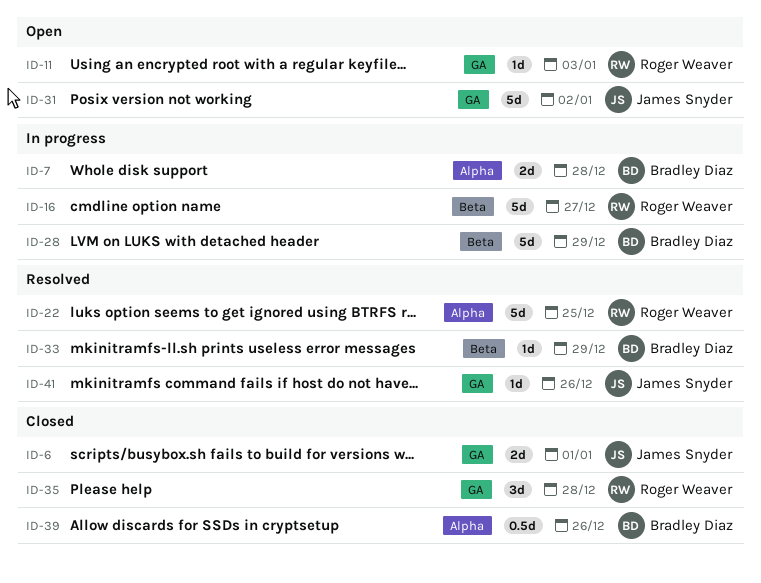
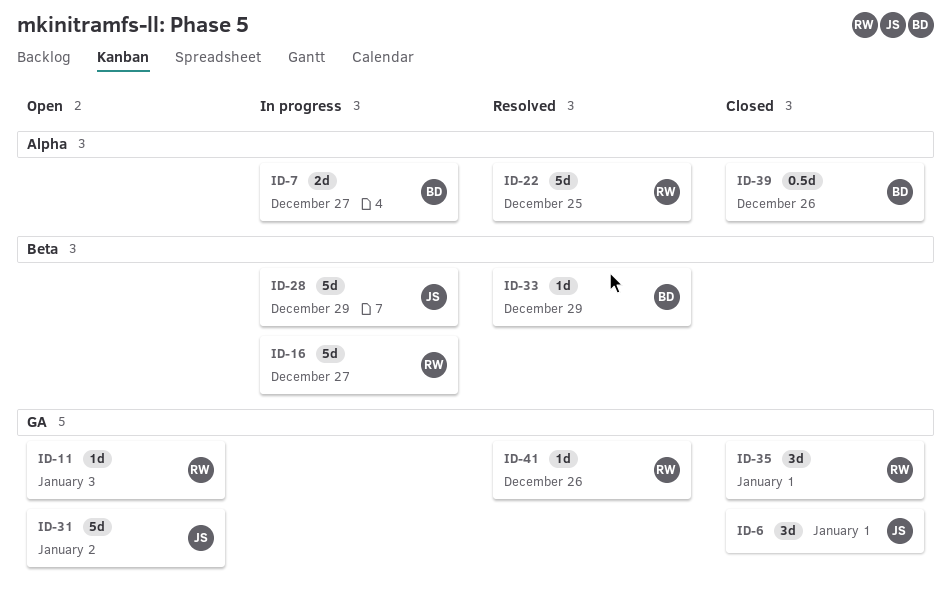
ID-6, estimate: 2d -> 3d
ID-7, due: Dec 28 -> Dec 27
ID-28, owner: Bradley Diaz -> James Snyder
ID-35, due: Dec 28 -> Jan 1
ID-41, owner: James Snyder -> Roger Weaver

